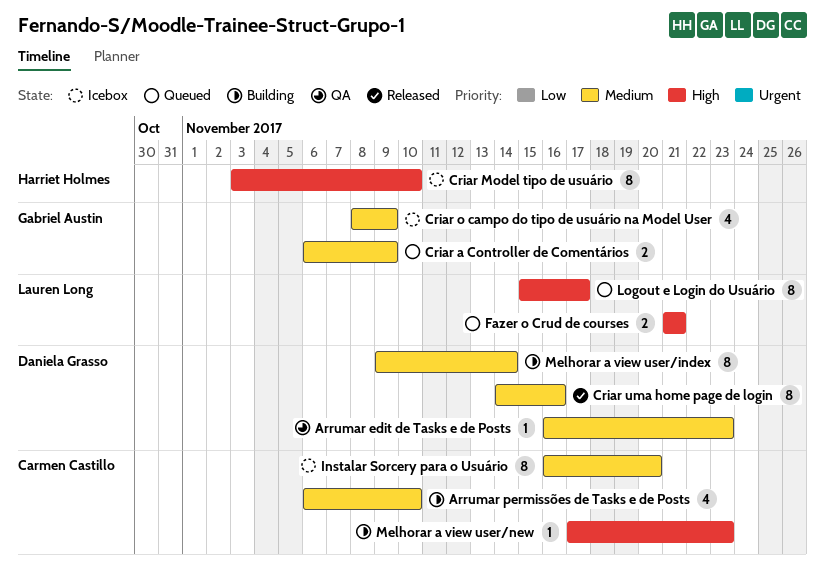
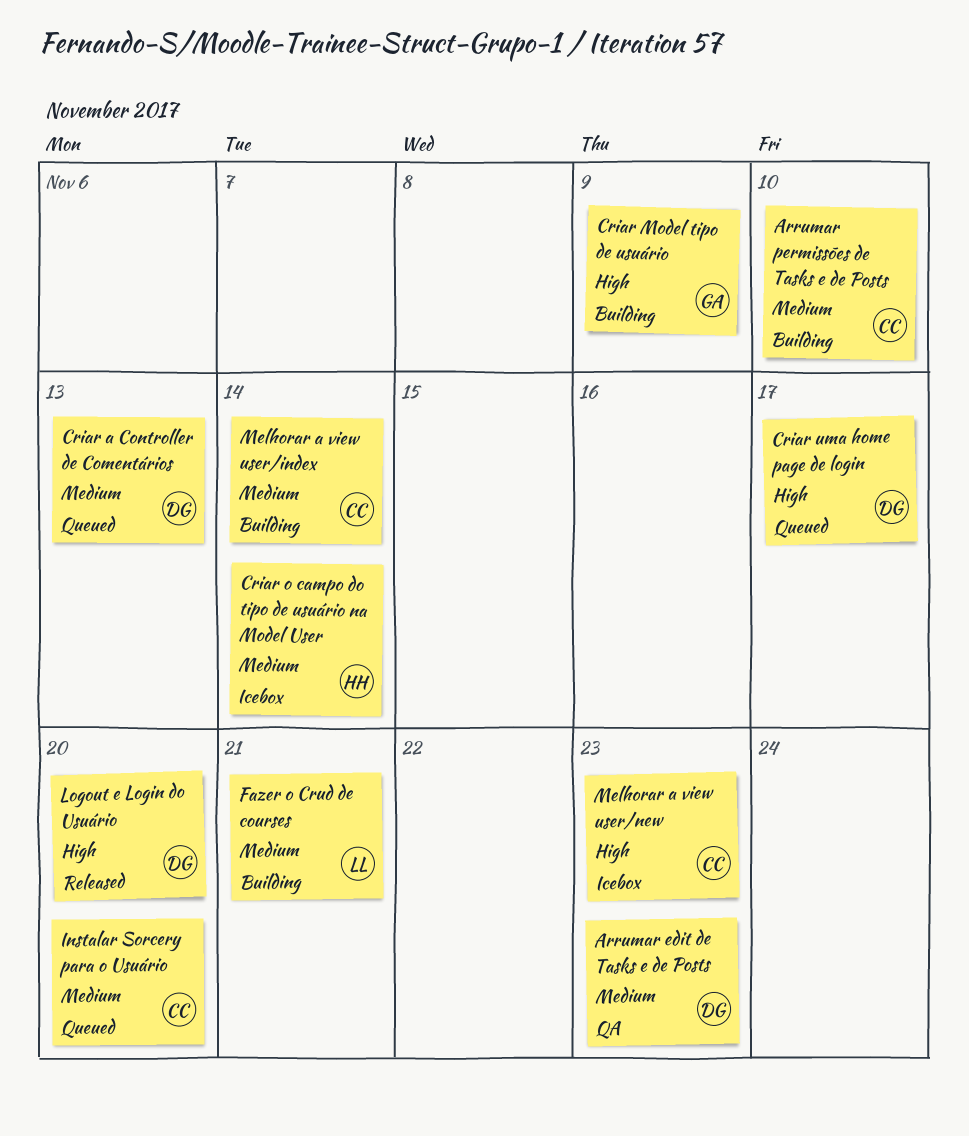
Criar a Controller de Comentários, owner: Gabriel Austin -> Daniela Grasso
Criar a Controller de Comentários, due: Nov 9 -> Nov 13
Criar Model tipo de usuário, status: Icebox -> Building
Criar Model tipo de usuário, owner: Harriet Holmes -> Gabriel Austin
Criar Model tipo de usuário, due: Nov 10 -> Nov 9
Criar o campo do tipo de usuário na Model User, owner: Gabriel Austin -> Harriet Holmes
Criar o campo do tipo de usuário na Model User, due: Nov 9 -> Nov 14
Criar uma home page de login, status: Released -> Queued
Criar uma home page de login, priority: Medium -> High
Criar uma home page de login, due: Nov 16 -> Nov 17
Fazer o Crud de courses, status: Queued -> Building
Fazer o Crud de courses, priority: High -> Medium
Instalar Sorcery para o Usuário, status: Icebox -> Queued
Logout e Login do Usuário, status: Queued -> Released
Logout e Login do Usuário, owner: Lauren Long -> Daniela Grasso
Logout e Login do Usuário, due: Nov 17 -> Nov 20
Melhorar a view user/index, owner: Daniela Grasso -> Carmen Castillo
Melhorar a view user/new, status: Building -> Icebox

